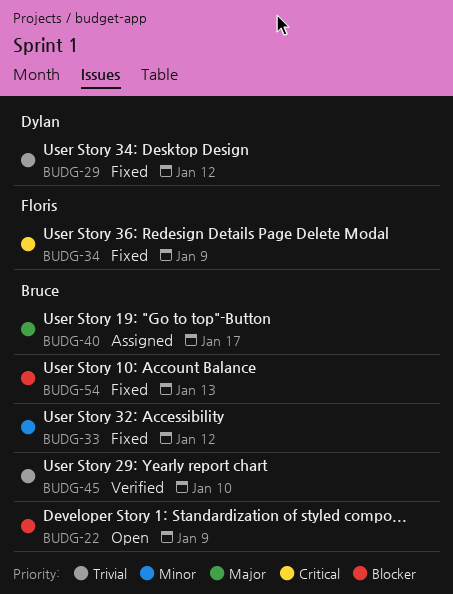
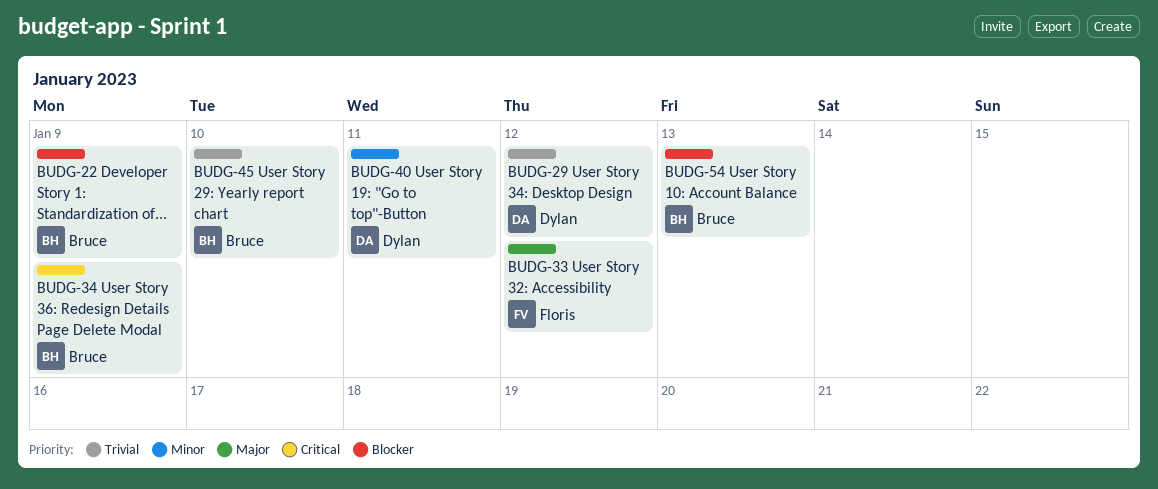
BUDG-33, owner: Bruce -> Floris
BUDG-33, priority: Minor -> Major
BUDG-34, owner: Floris -> Bruce
BUDG-40, owner: Bruce -> Dylan
BUDG-40, priority: Major -> Minor
BUDG-40, due: Jan 17 -> Jan 11

